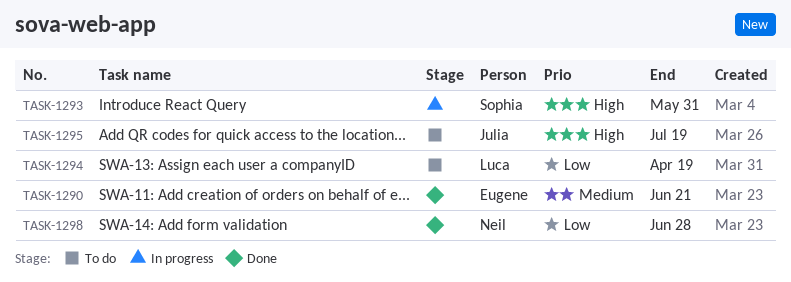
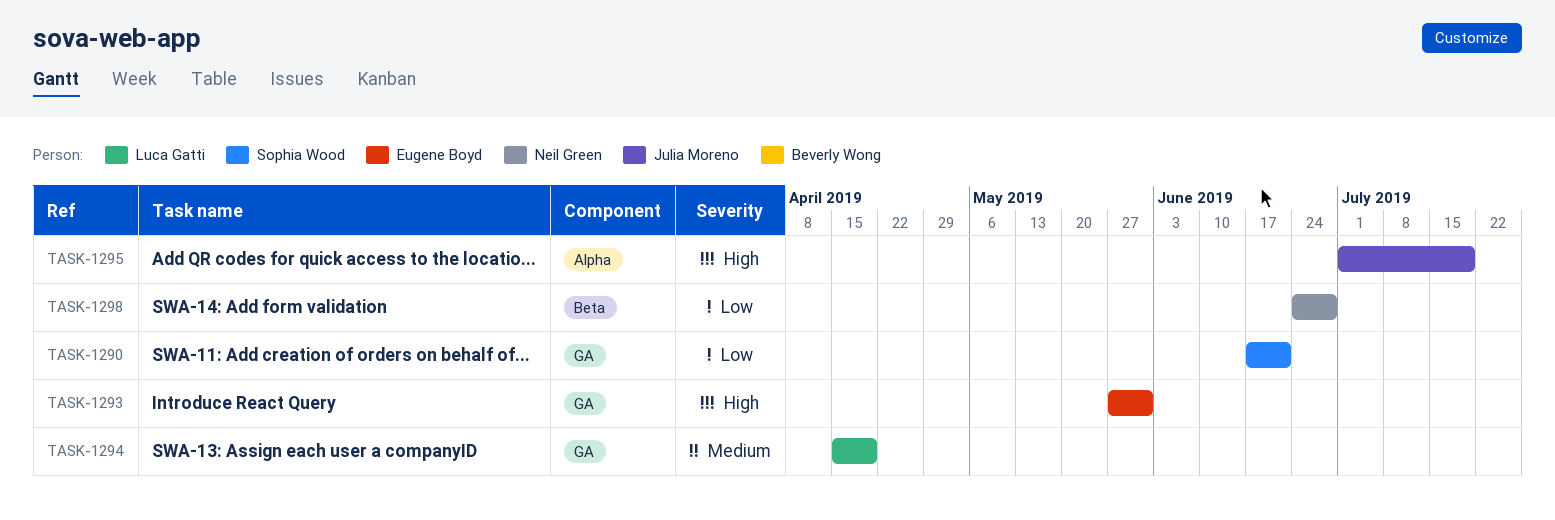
TASK-1290, owner: Eugene Boyd -> Sophia Wood
TASK-1290, priority: Medium -> Low
TASK-1293, owner: Sophia Wood -> Eugene Boyd
TASK-1294, priority: Low -> Medium

